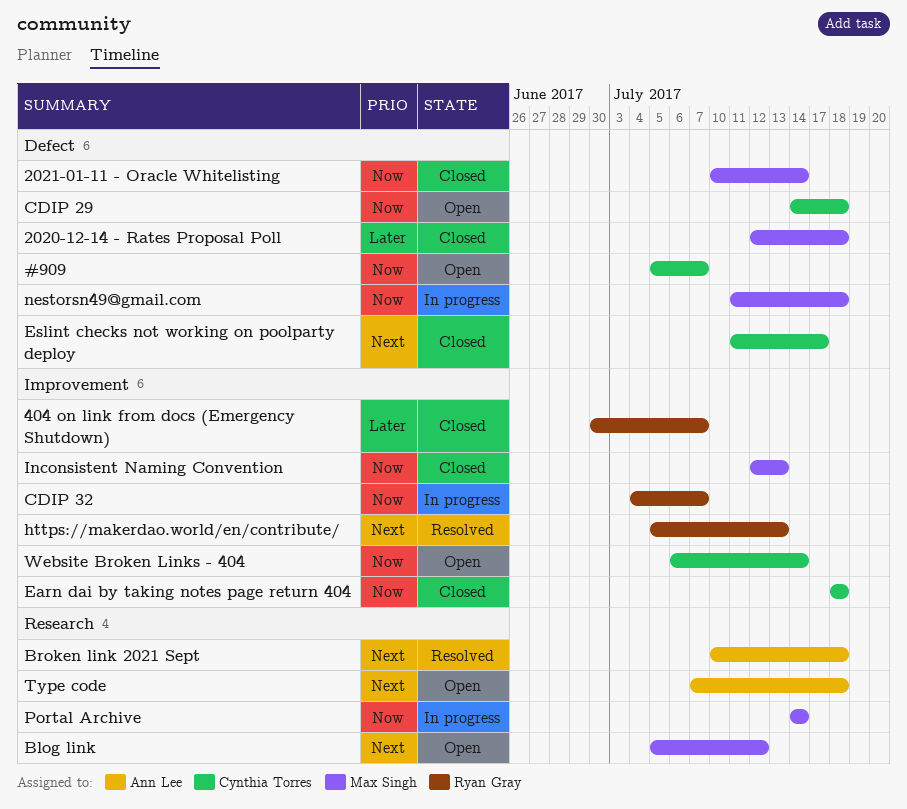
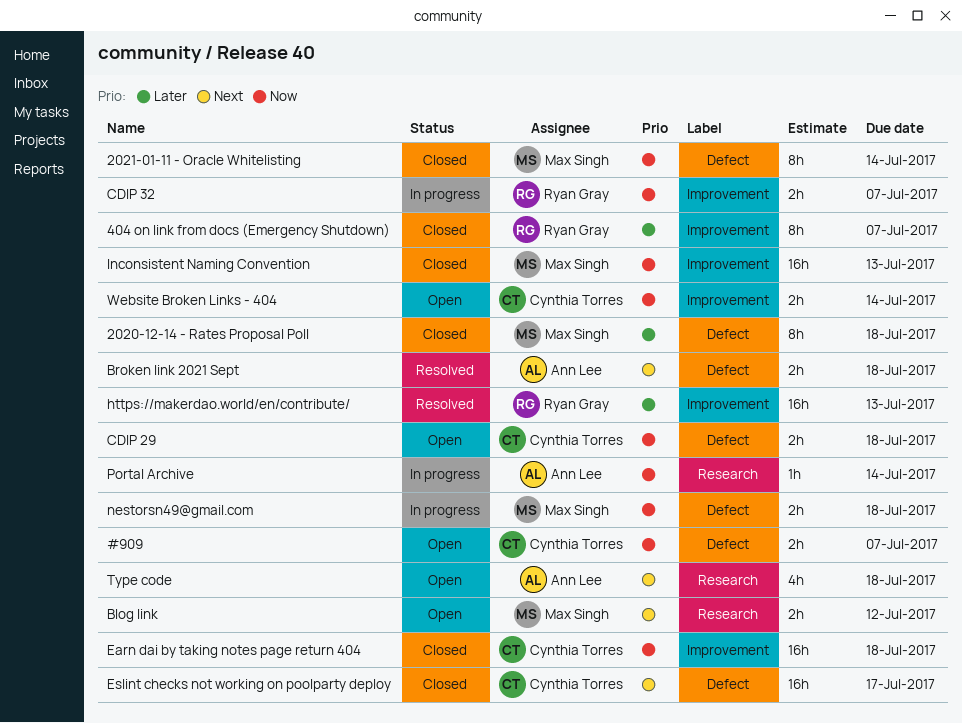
Broken link 2021 Sept, label: Research -> Defect
https://makerdao.world/en/contribute/, priority: Next -> Later
Portal Archive, owner: Max Singh -> Ann Lee

